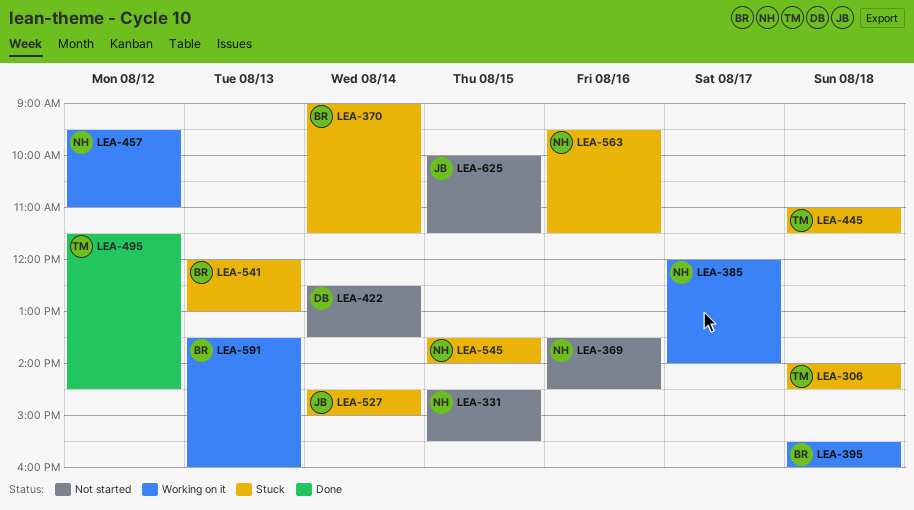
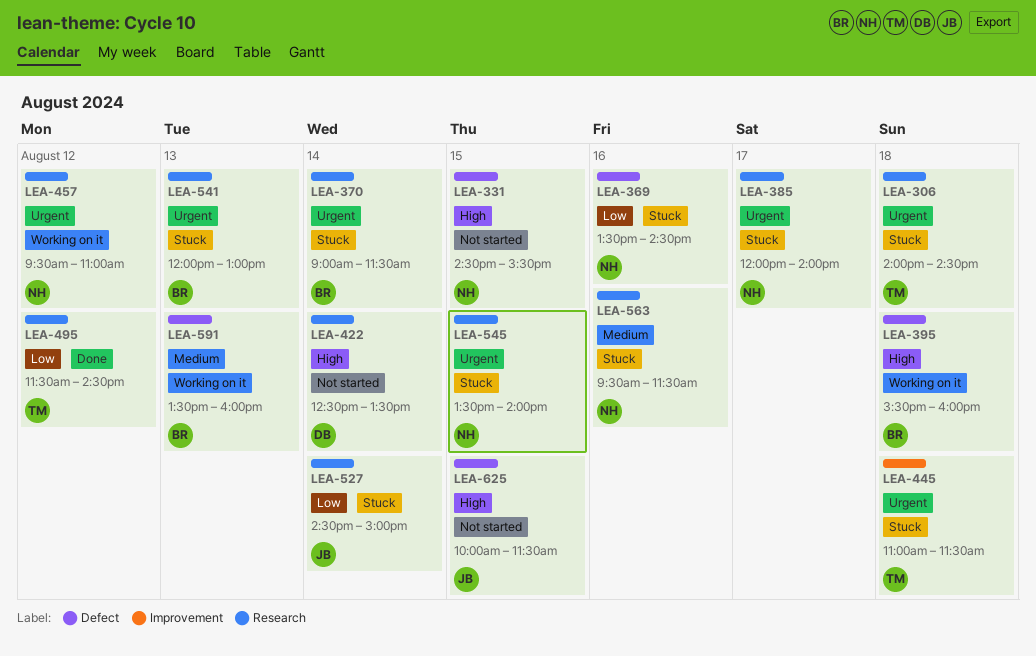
LEA-369, status: Not started -> Stuck
LEA-385, status: Working on it -> Stuck

